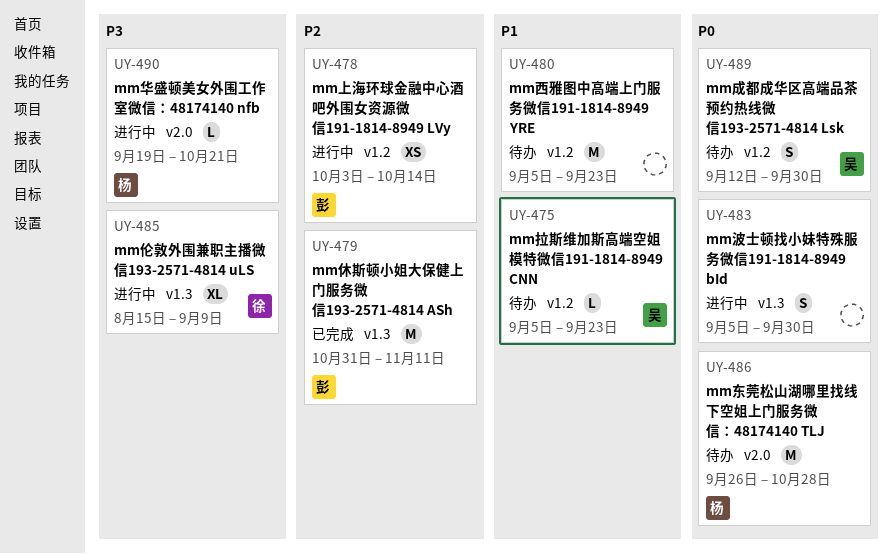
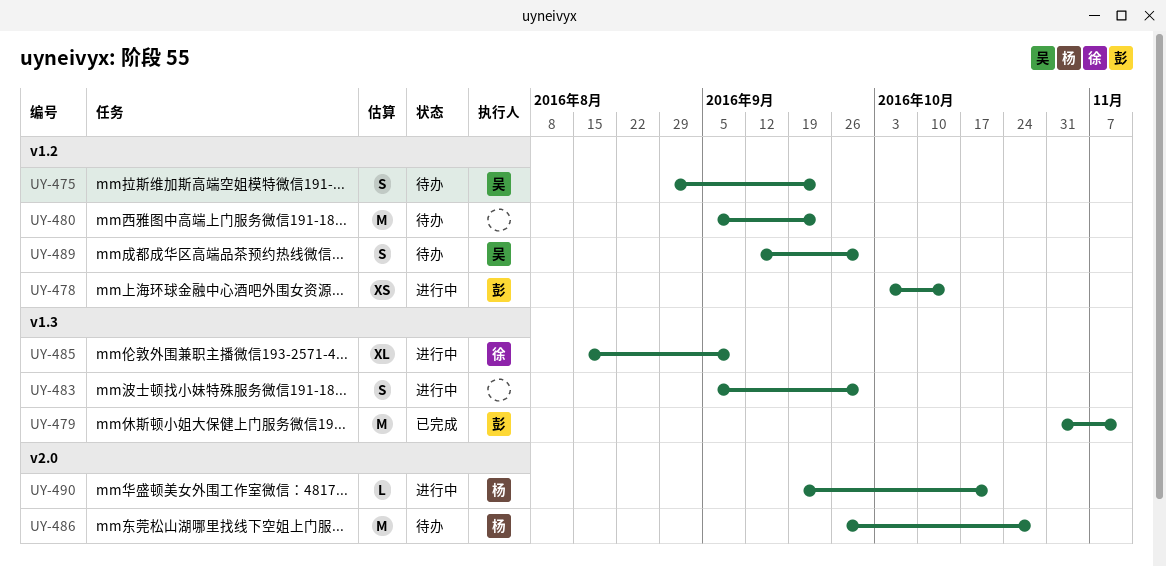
UY-475, estimate: L -> S
UY-475, start: Sep 5 -> Aug 29

